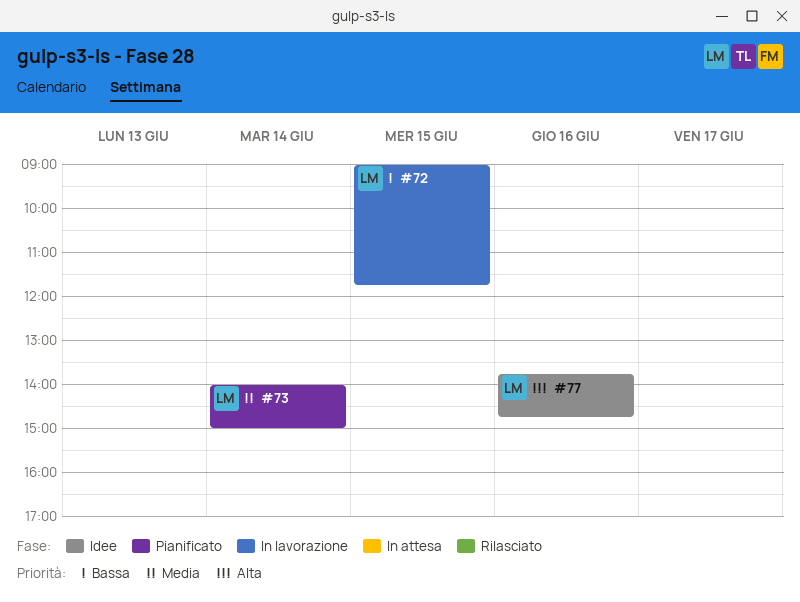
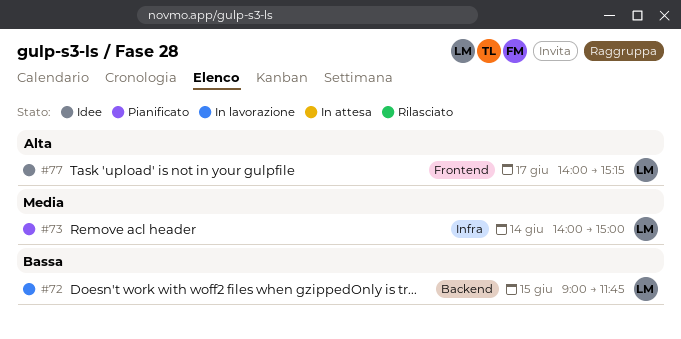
#77, day: Jun 16 -> Jun 17
#77, begins: 13:45 -> 14:00
#77, ends: 14:45 -> 15:15

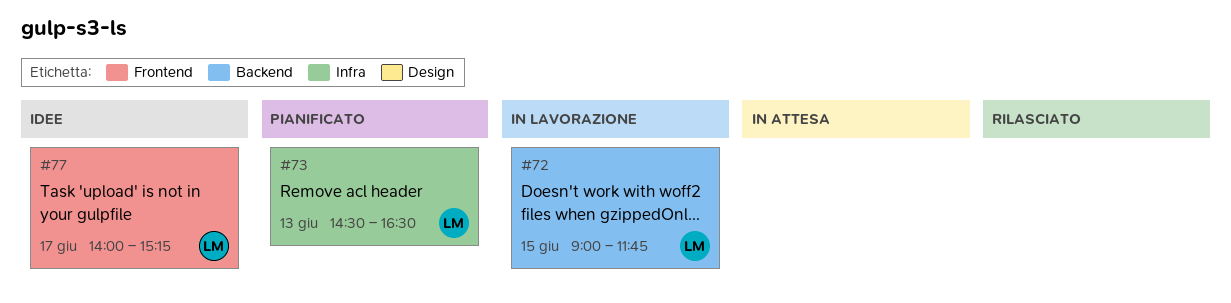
#73, day: Jun 14 -> Jun 13
#73, begins: 14:00 -> 14:30
#73, ends: 15:00 -> 16:30

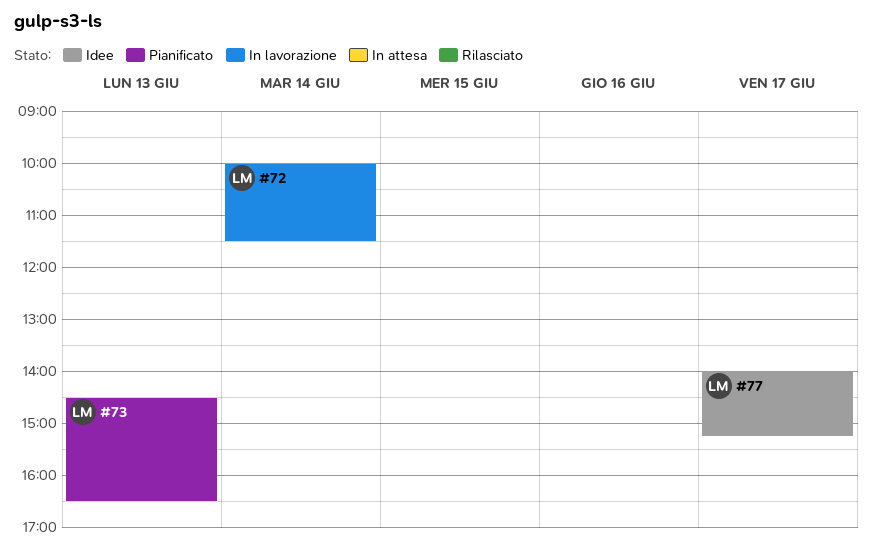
#72, day: Jun 15 -> Jun 14
#72, begins: 09:00 -> 10:00
#72, ends: 11:45 -> 11:30

